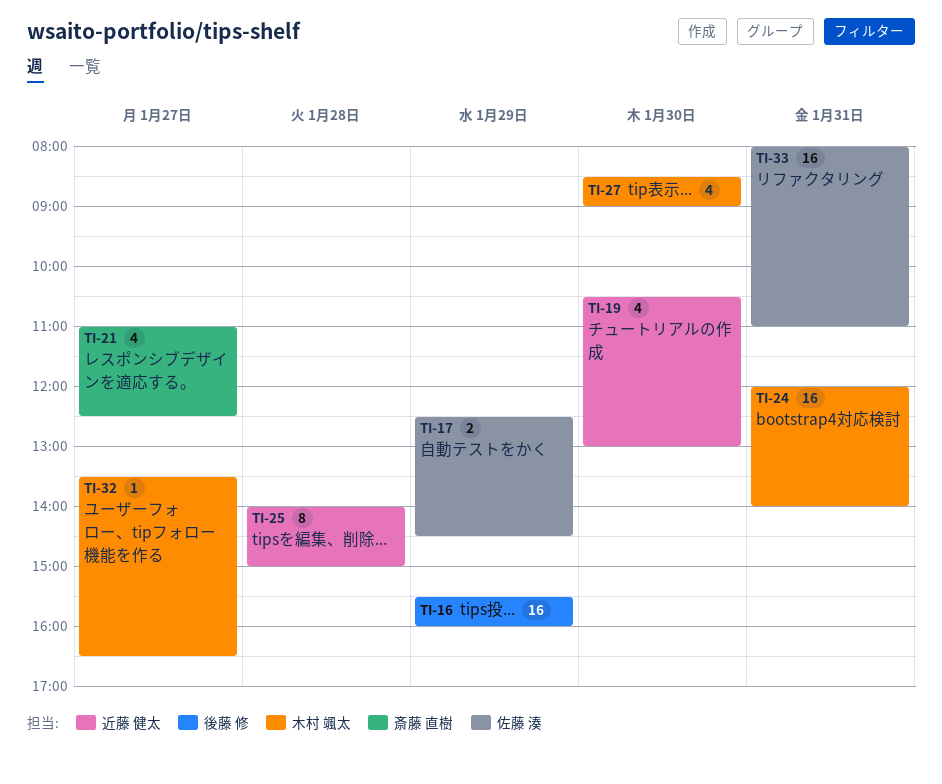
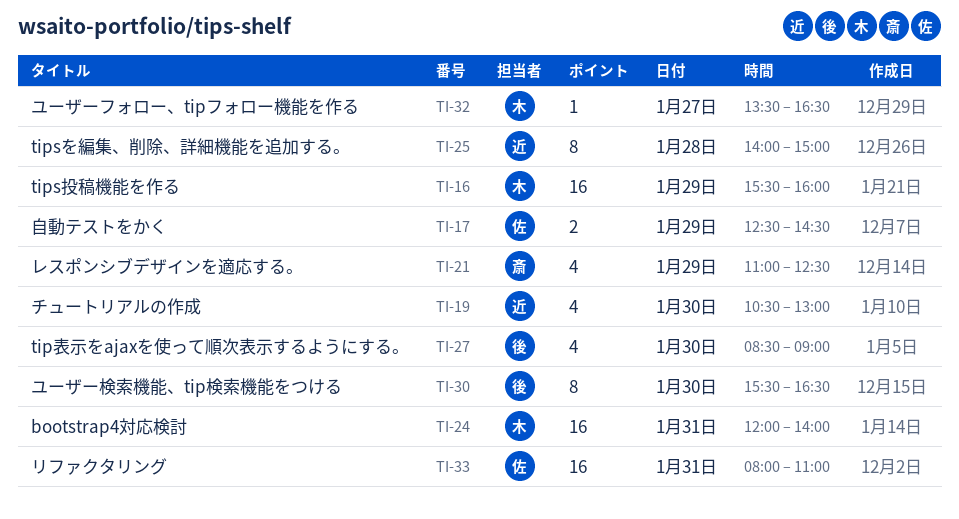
TI-16, owner: 後藤 修 -> 木村 颯太
TI-21, day: Jan 27 -> Jan 29
TI-27, owner: 木村 颯太 -> 後藤 修
TI-30: none -> present

